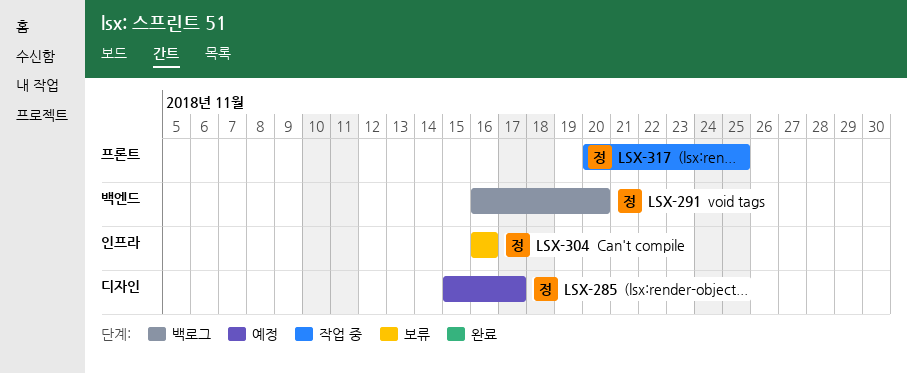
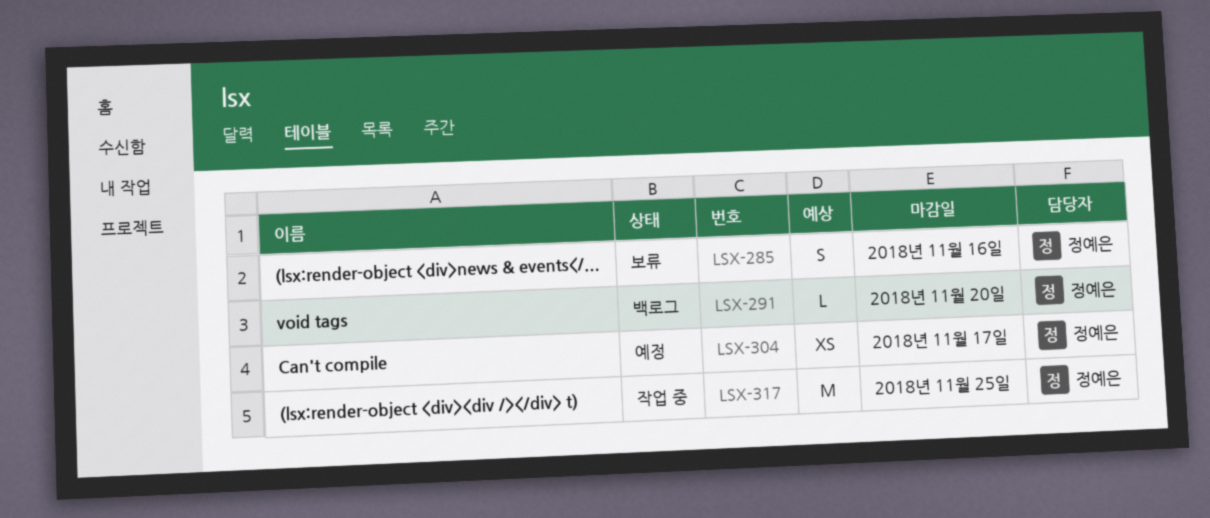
LSX-285, status: 예정 -> 보류
LSX-285, due: Nov 17 -> Nov 16
LSX-304, status: 보류 -> 예정
LSX-304, due: Nov 16 -> Nov 17

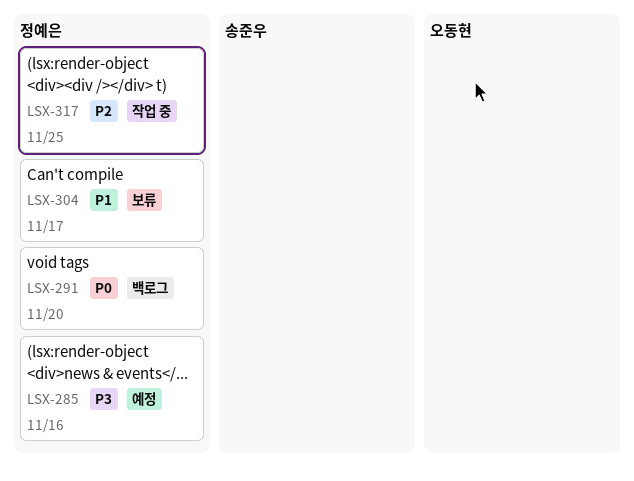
LSX-285, status: 보류 -> 예정
LSX-304, status: 예정 -> 보류

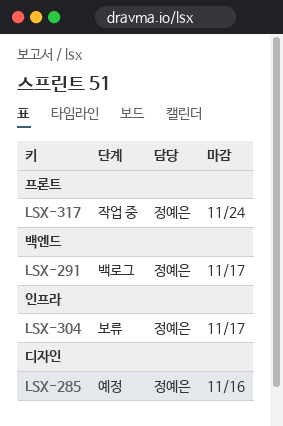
LSX-291, due: Nov 20 -> Nov 17
LSX-317, due: Nov 25 -> Nov 24

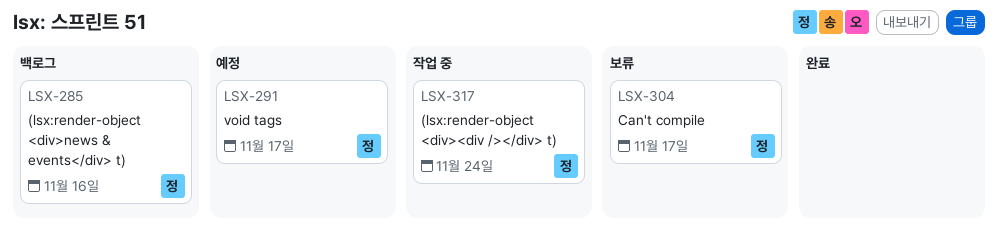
LSX-285, status: 예정 -> 백로그
LSX-291, status: 백로그 -> 예정

